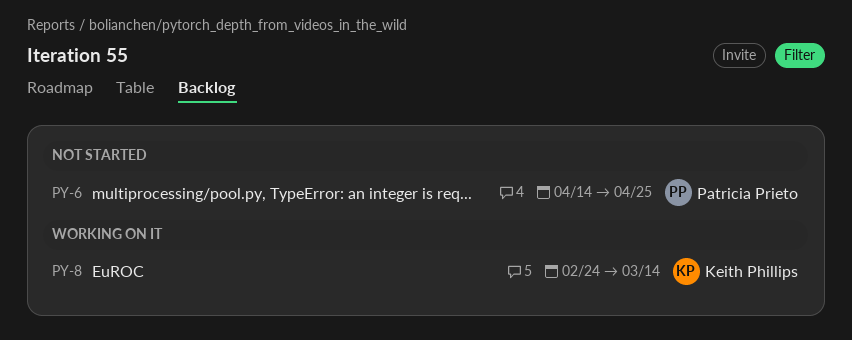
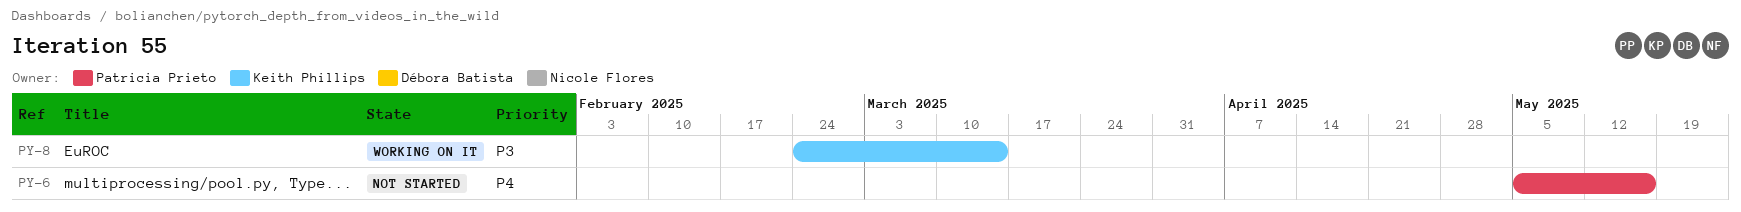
PY-6, start: Apr 14 -> May 5
PY-6, due: Apr 25 -> May 16

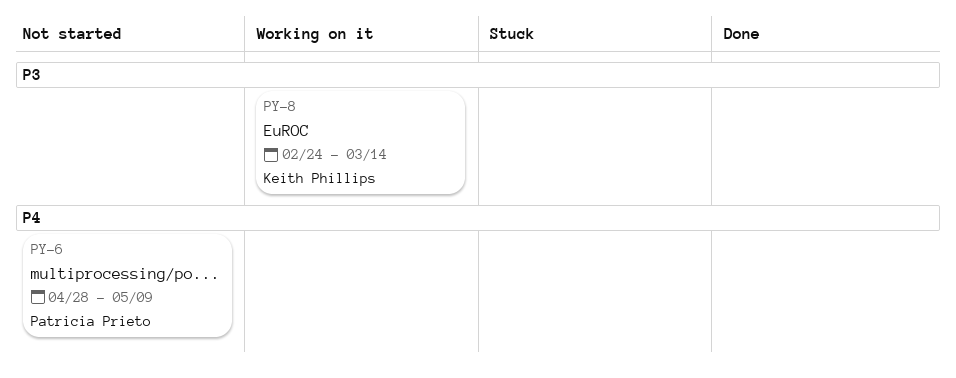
PY-6, start: May 5 -> Apr 28
PY-6, due: May 16 -> May 9

